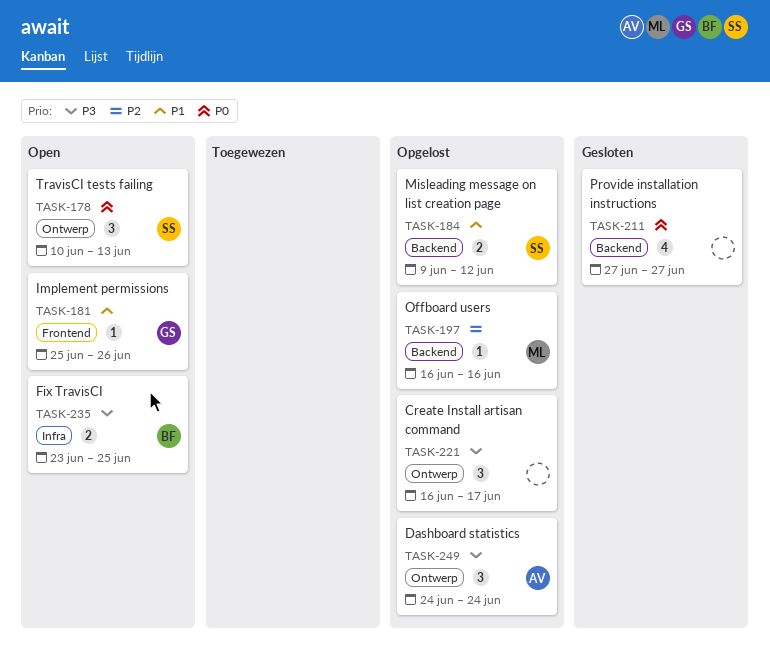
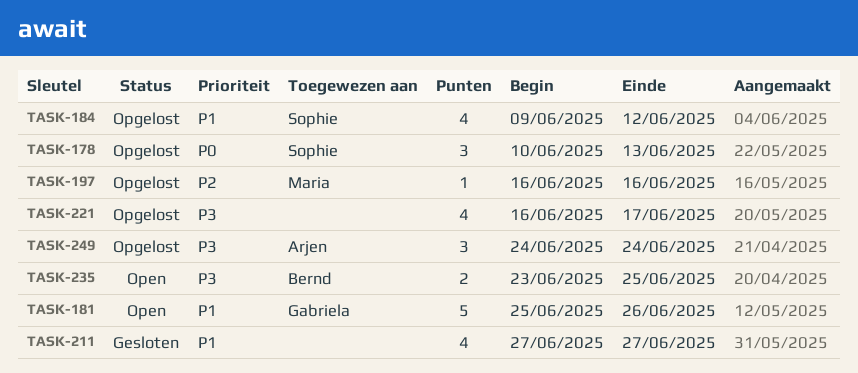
TASK-178, status: Open -> Opgelost
TASK-181, estimate: 1 -> 5
TASK-184, estimate: 2 -> 4
TASK-211, priority: P0 -> P1
TASK-221, estimate: 3 -> 4

